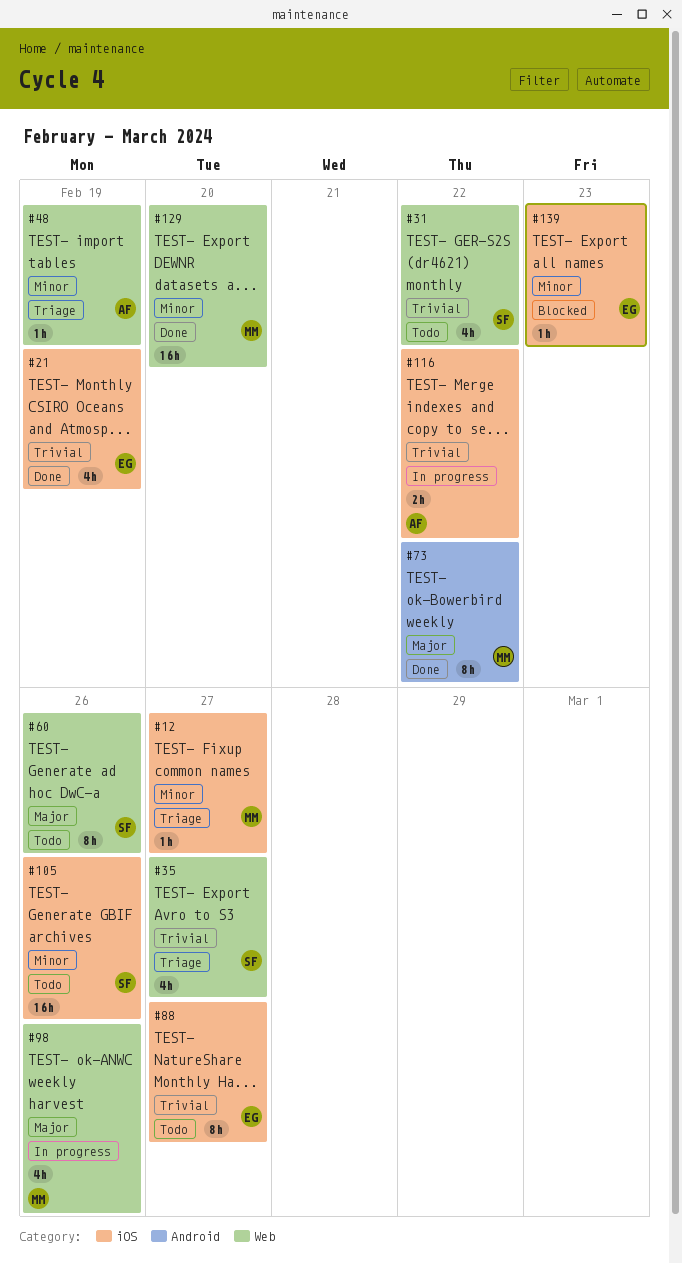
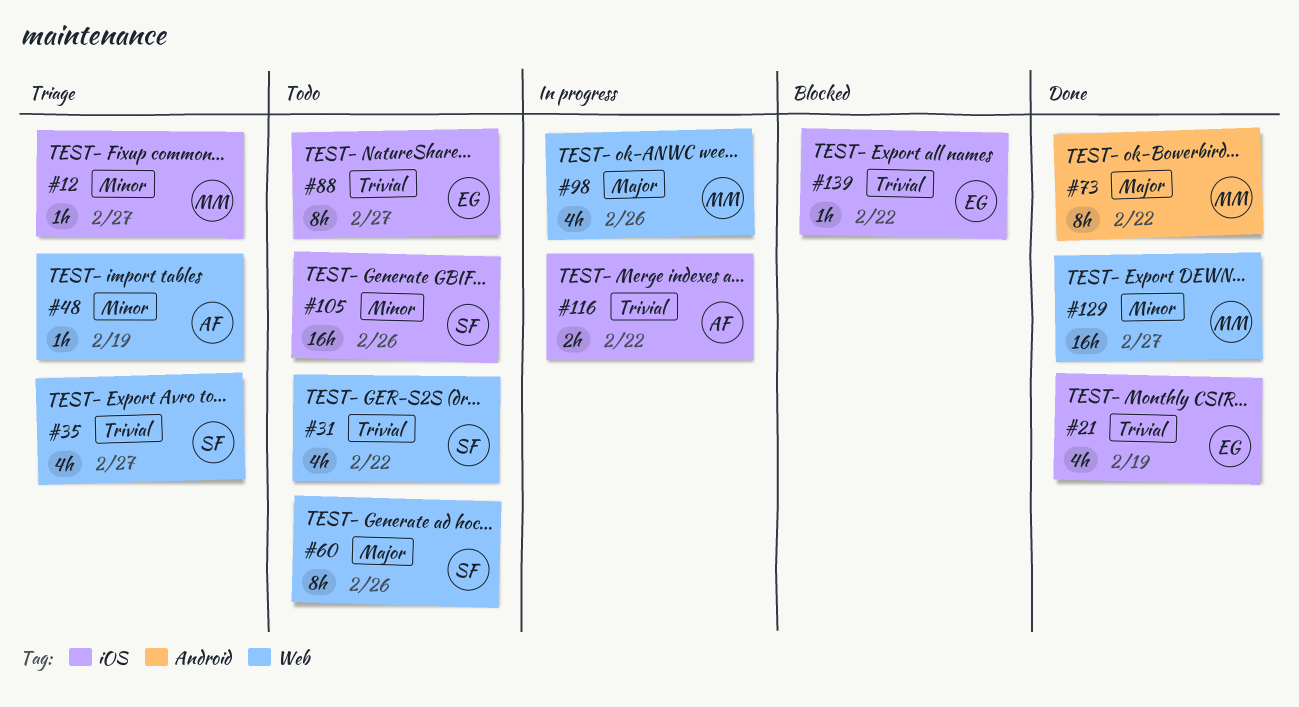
#129, due: Feb 20 -> Feb 27
#139, priority: Minor -> Trivial
#139, due: Feb 23 -> Feb 22

